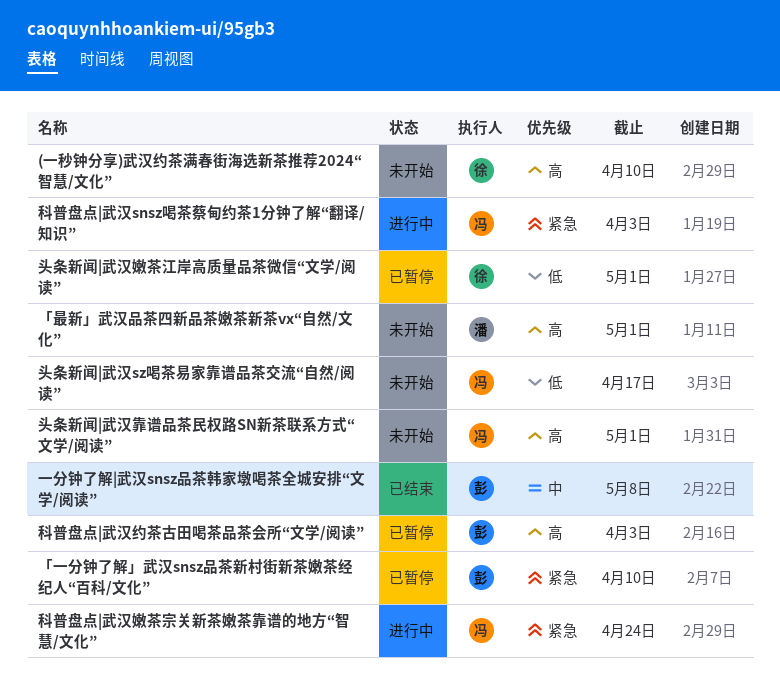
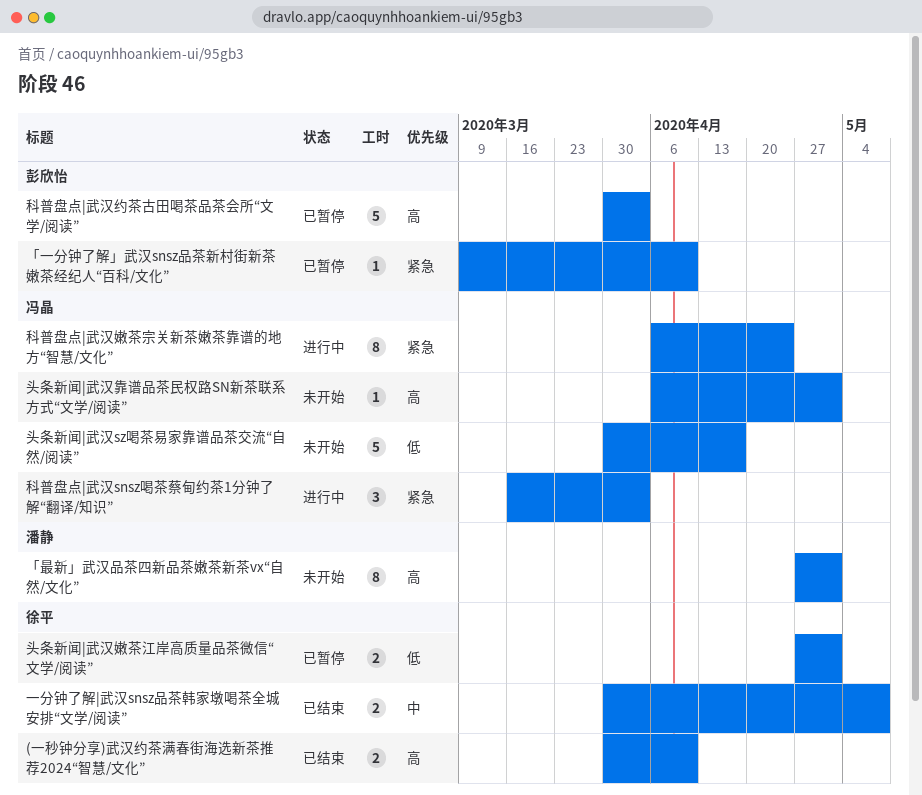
(一秒钟分享)武汉约茶满春街海选新茶推荐2024“智慧/文化”, status: 未开始 -> 已结束
一分钟了解|武汉snsz品茶韩家墩喝茶全城安排“文学/阅读”, owner: 彭欣怡 -> 徐平

